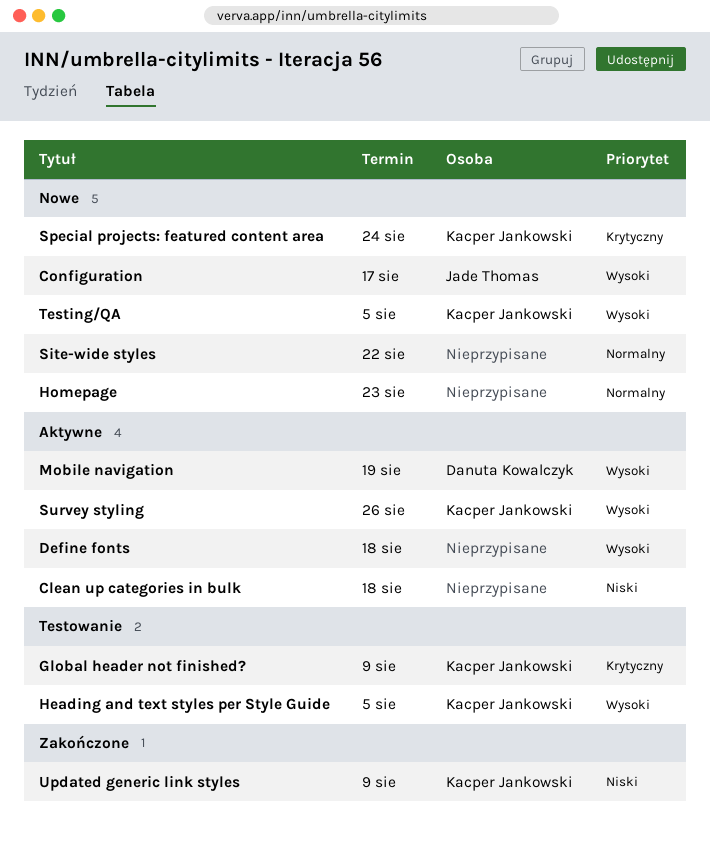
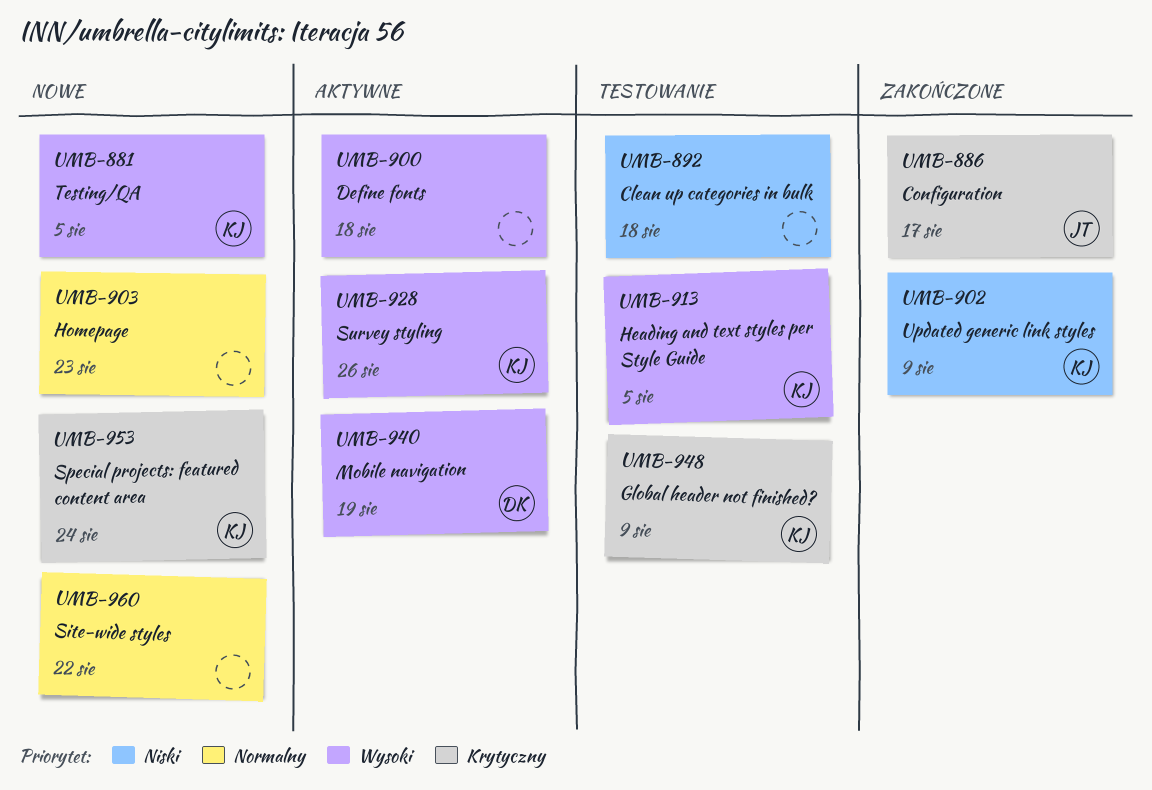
Clean up categories in bulk, status: Aktywne -> Testowanie
Configuration, status: Nowe -> Zakończone
Configuration, priority: Wysoki -> Krytyczny

